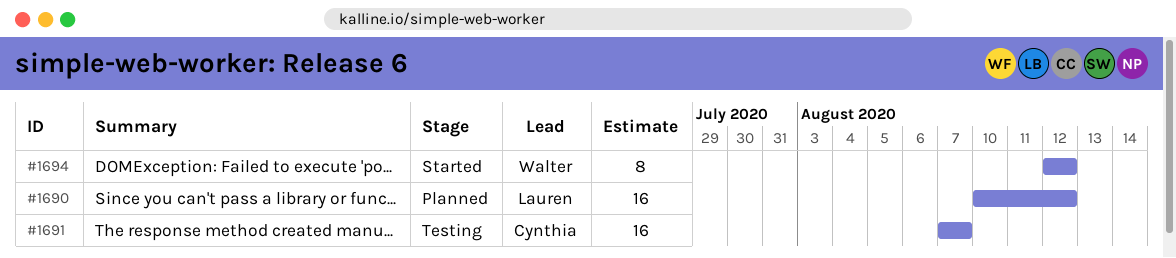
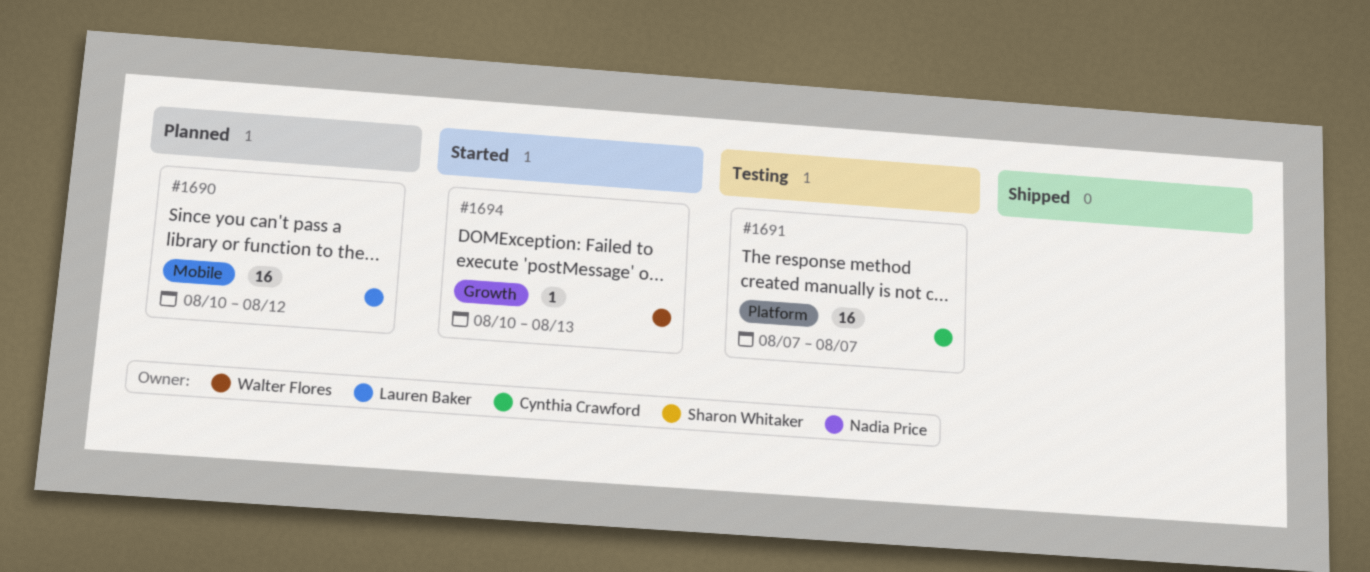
#1694, estimate: 8 -> 1
#1694, start: Aug 12 -> Aug 10
#1694, due: Aug 12 -> Aug 13

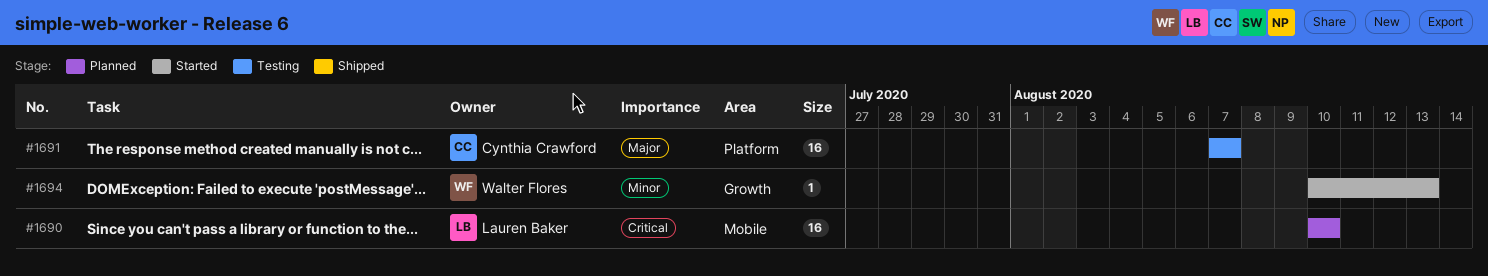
#1690, due: Aug 12 -> Aug 10

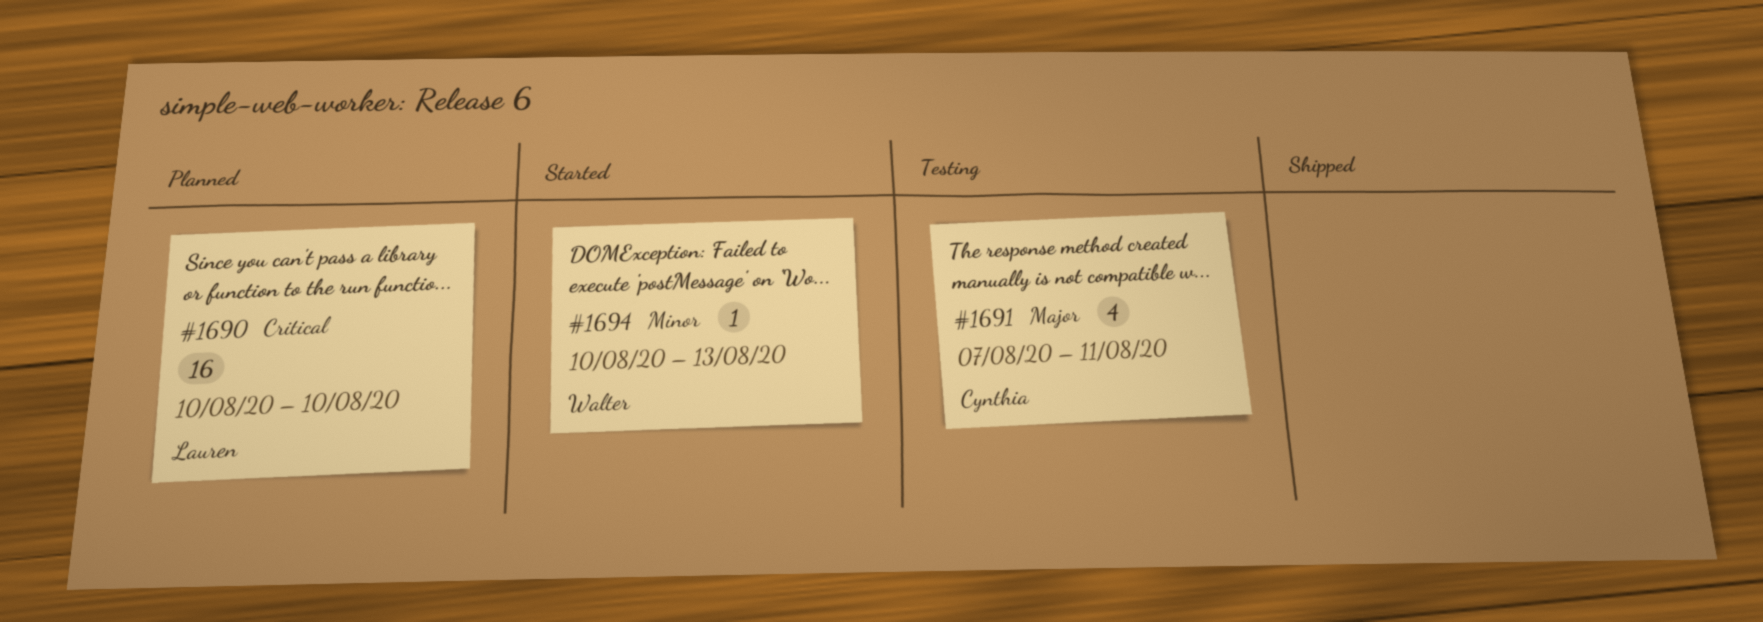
#1691, estimate: 16 -> 4
#1691, due: Aug 7 -> Aug 11

